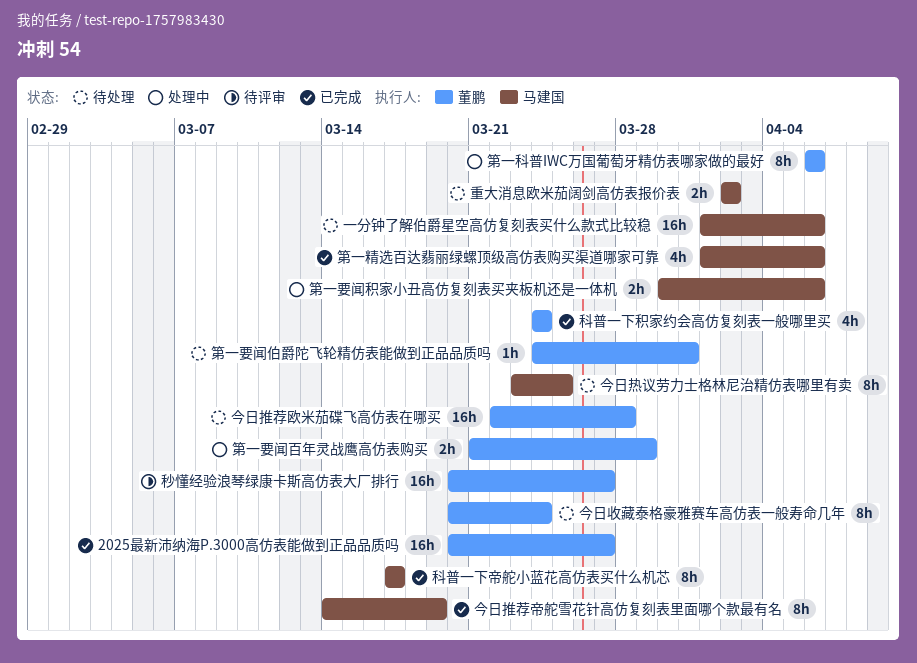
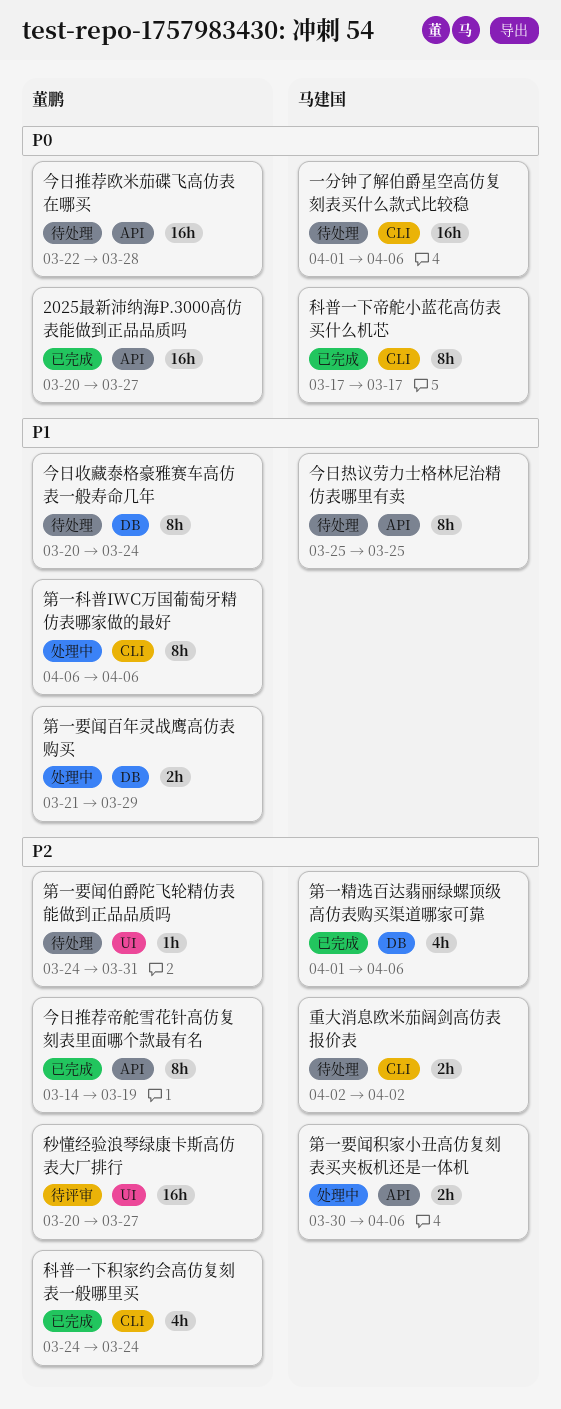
今日推荐帝舵雪花针高仿复刻表里面哪个款最有名, owner: 马建国 -> 董鹏
今日热议劳力士格林尼治精仿表哪里有卖, start: Mar 23 -> Mar 25

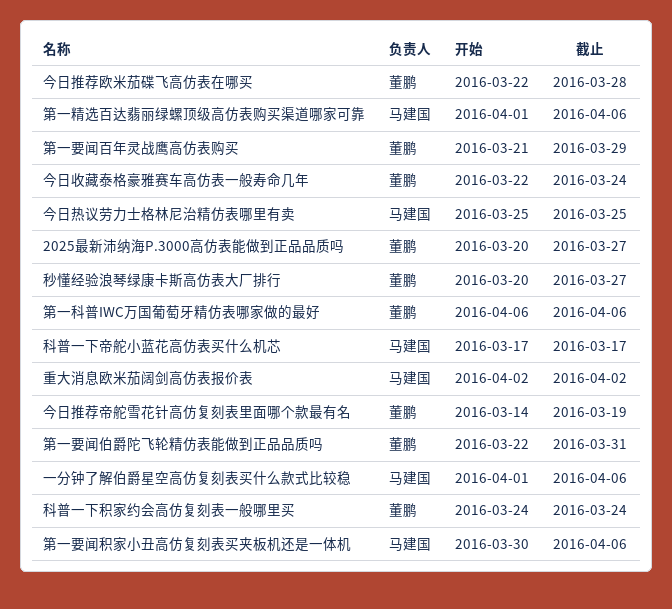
今日收藏泰格豪雅赛车高仿表一般寿命几年, start: Mar 20 -> Mar 22
第一要闻伯爵陀飞轮精仿表能做到正品品质吗, start: Mar 24 -> Mar 22

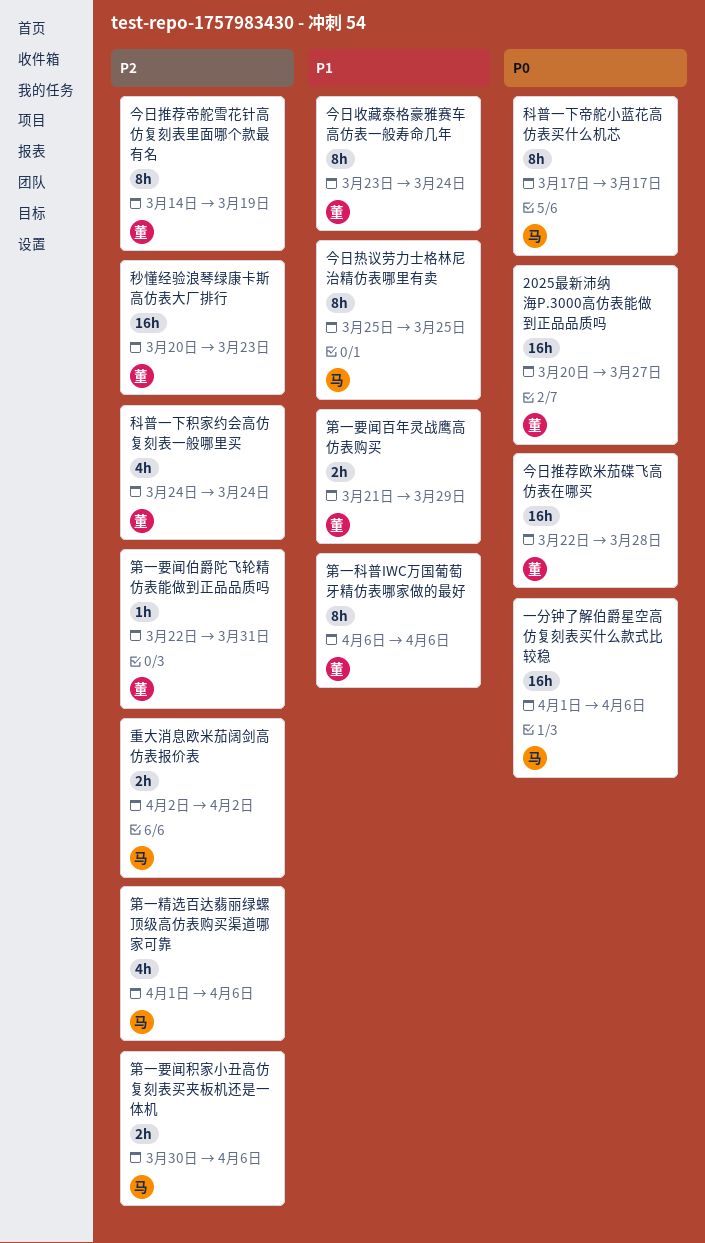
今日收藏泰格豪雅赛车高仿表一般寿命几年, start: Mar 22 -> Mar 23
秒懂经验浪琴绿康卡斯高仿表大厂排行, due: Mar 27 -> Mar 23

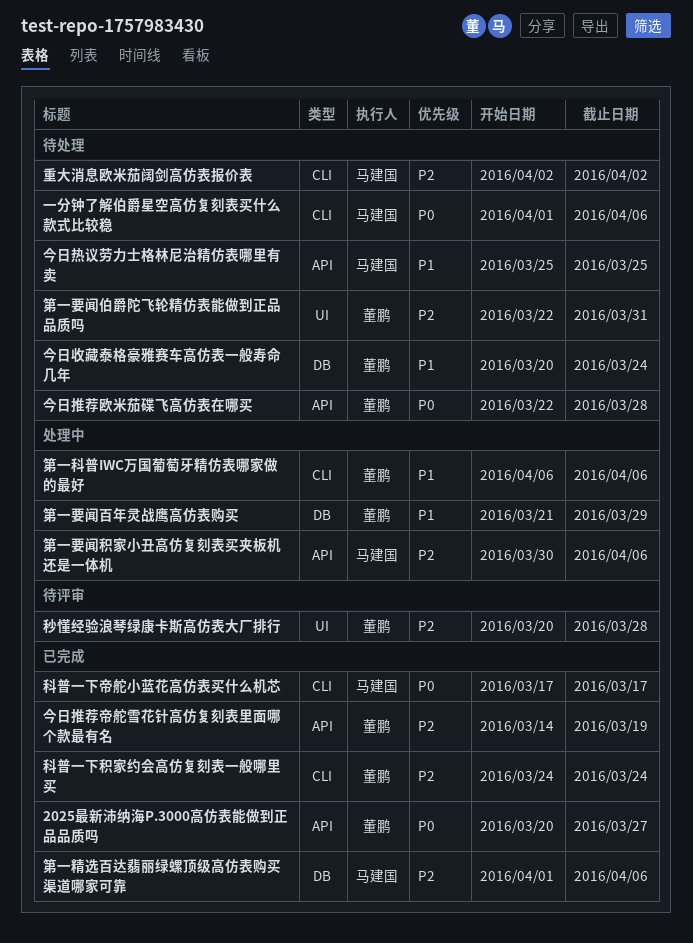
今日收藏泰格豪雅赛车高仿表一般寿命几年, start: Mar 23 -> Mar 20
秒懂经验浪琴绿康卡斯高仿表大厂排行, due: Mar 23 -> Mar 28

